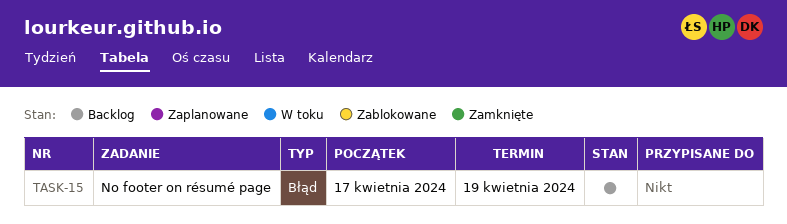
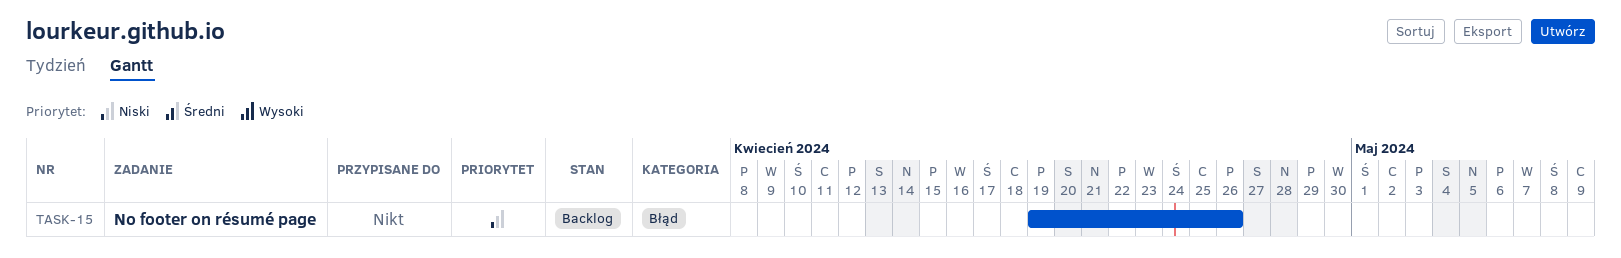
TASK-15, start: Apr 17 -> Apr 19
TASK-15, due: Apr 19 -> Apr 26

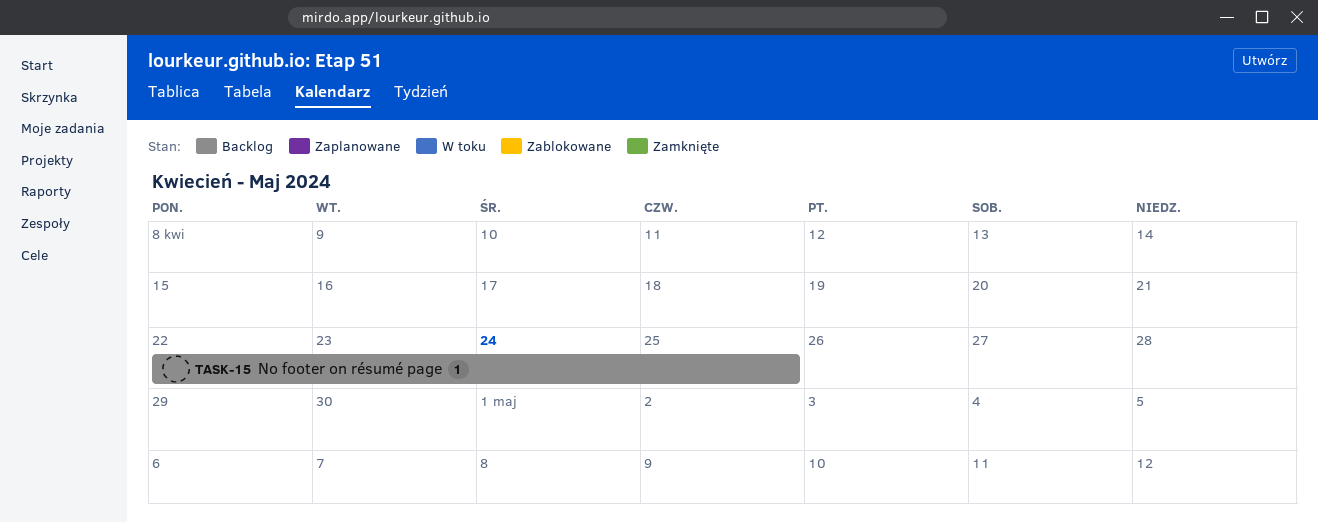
TASK-15, start: Apr 19 -> Apr 22
TASK-15, due: Apr 26 -> Apr 25

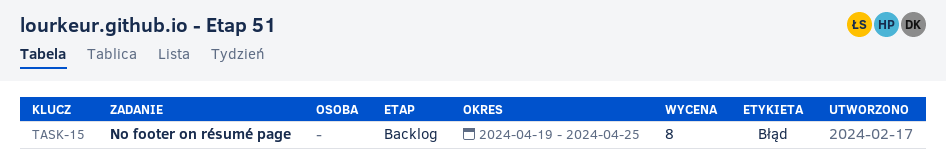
TASK-15, estimate: 1 -> 8
TASK-15, start: Apr 22 -> Apr 19

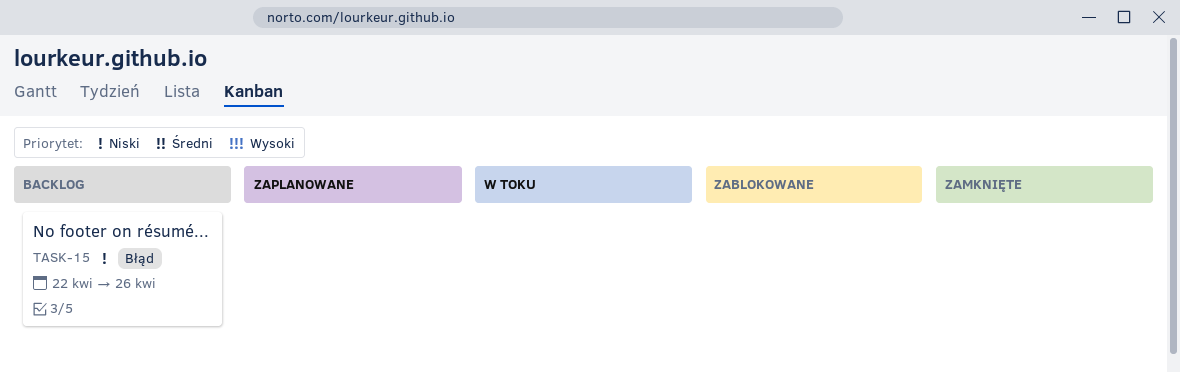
TASK-15, start: Apr 19 -> Apr 22
TASK-15, due: Apr 25 -> Apr 26

